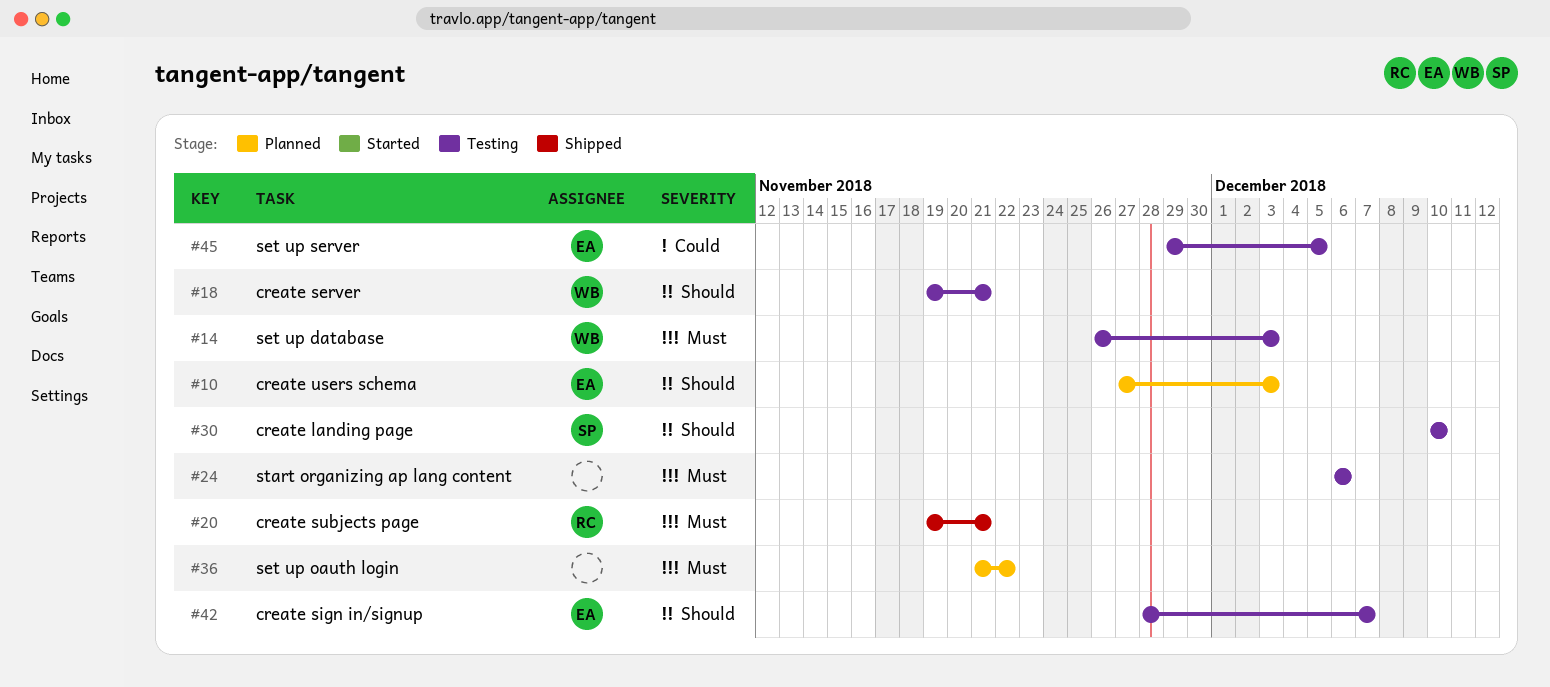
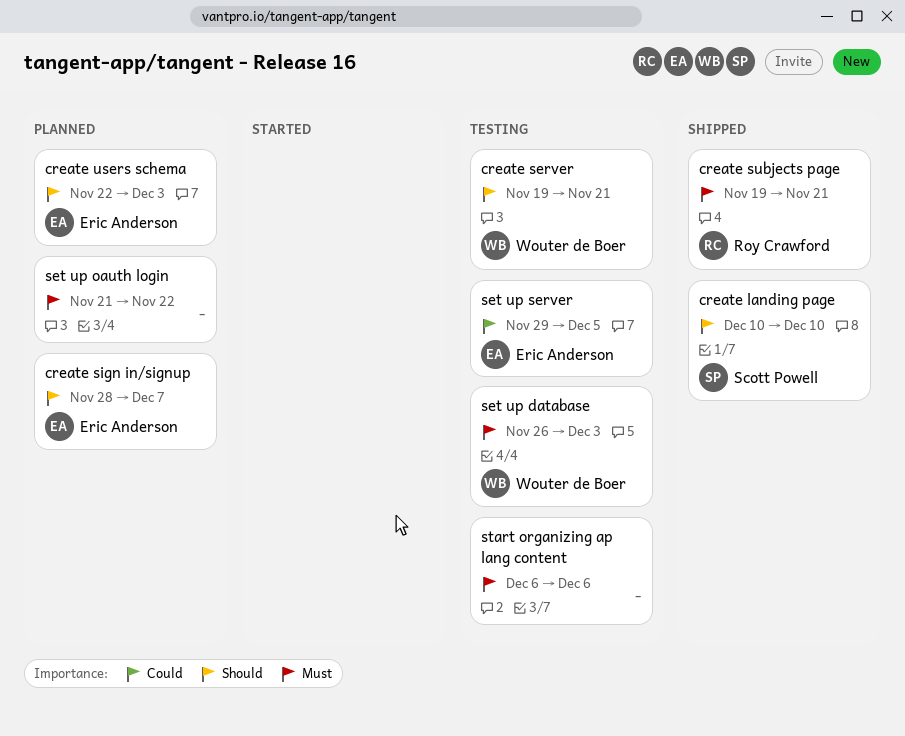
create landing page, status: Testing -> Shipped
create sign in/signup, status: Testing -> Planned
create users schema, start: Nov 27 -> Nov 22

